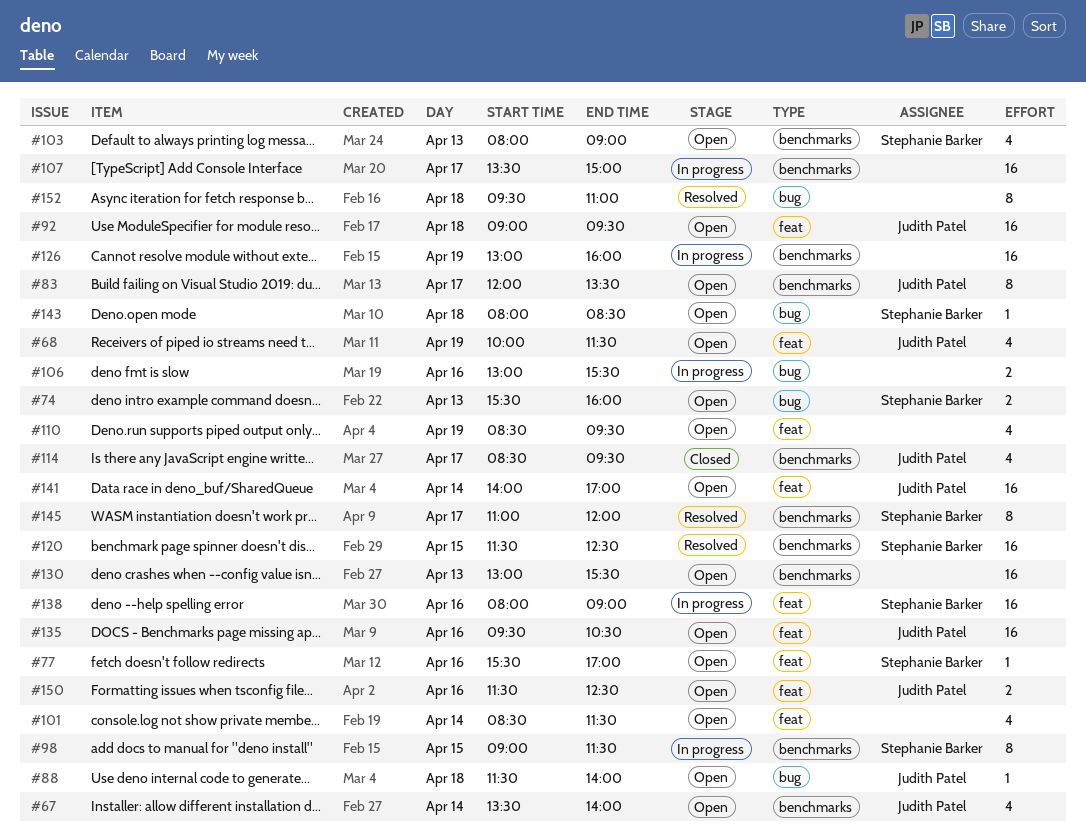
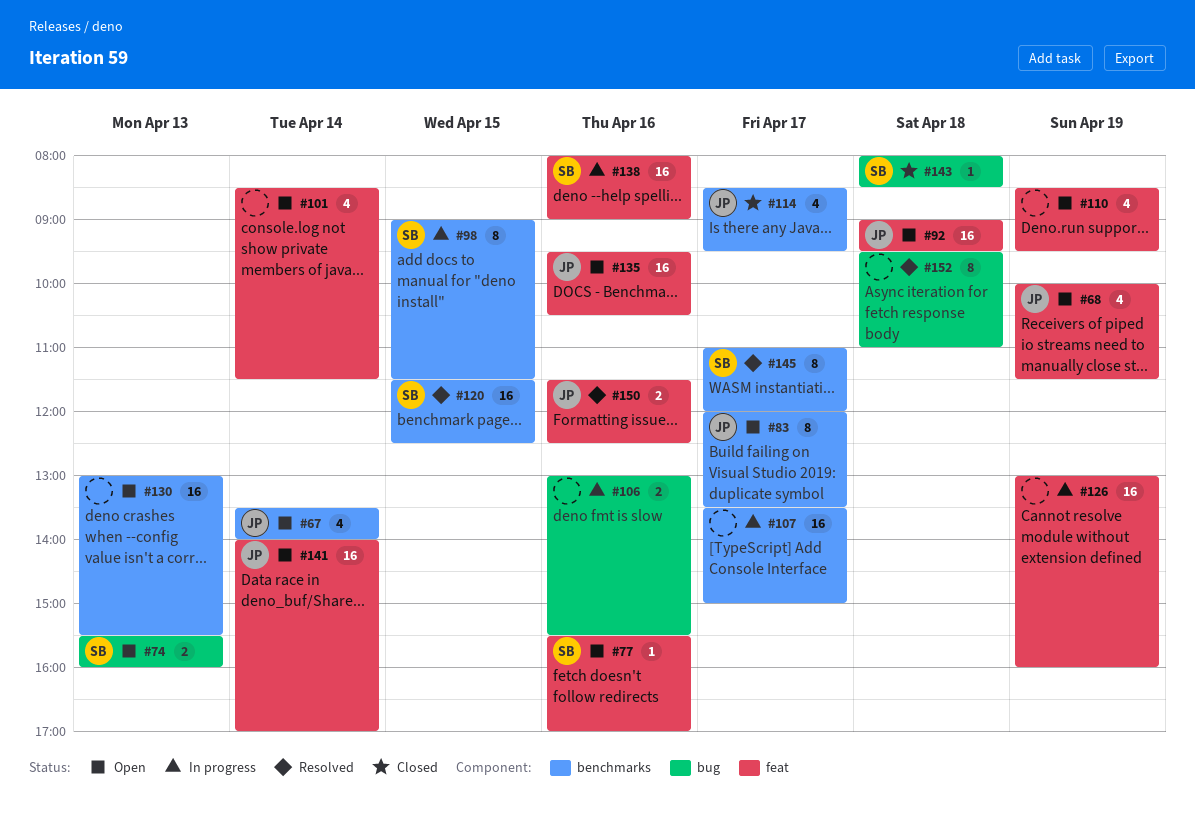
#88: present -> none
#103: present -> none
#126, label: benchmarks -> feat
#143, status: Open -> Closed
#150, status: Open -> Resolved

